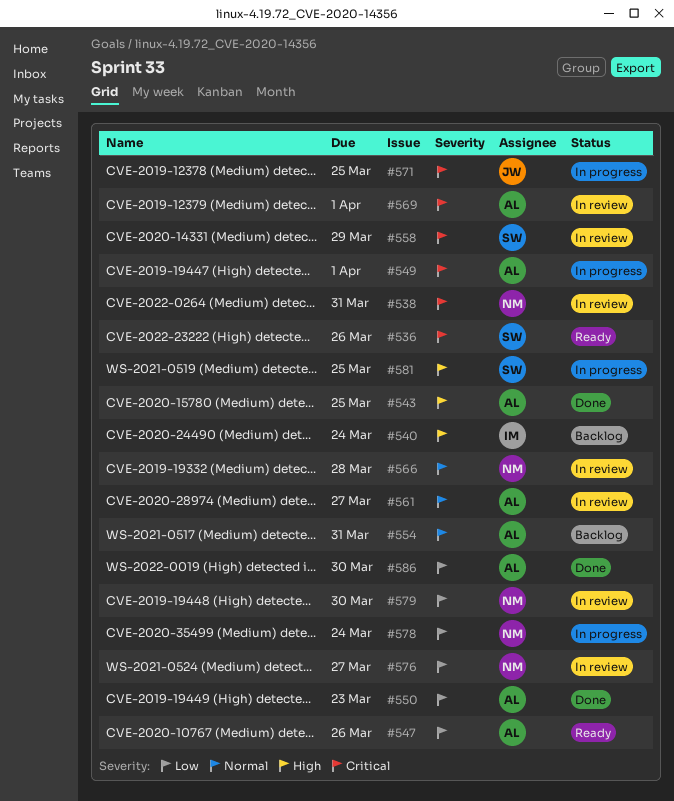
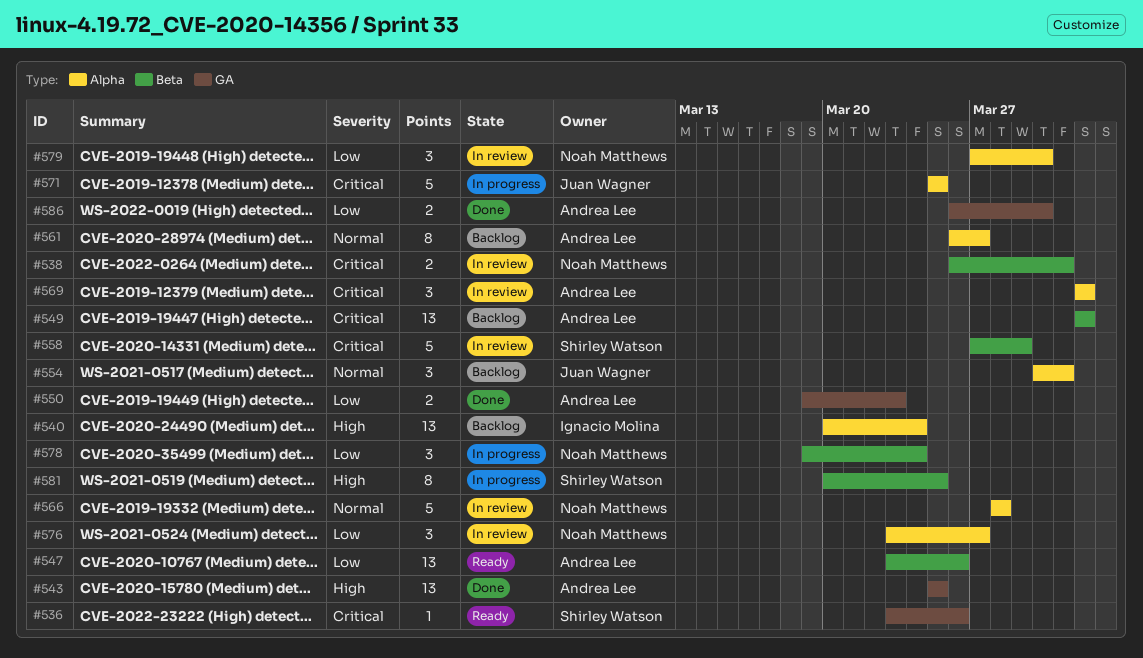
#549, status: In progress -> Backlog
#554, owner: Andrea Lee -> Juan Wagner
#561, status: In review -> Backlog

